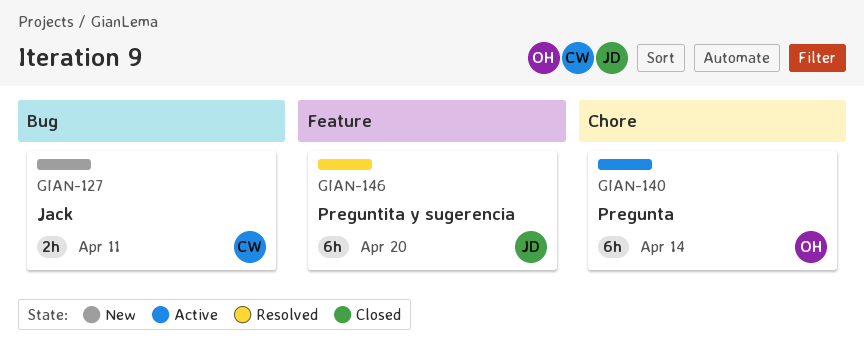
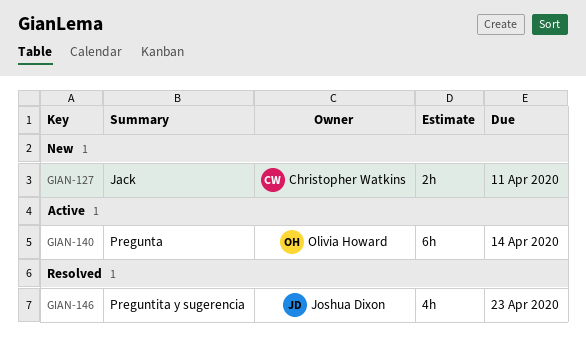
GIAN-146, estimate: 6h -> 4h
GIAN-146, due: Apr 20 -> Apr 23

